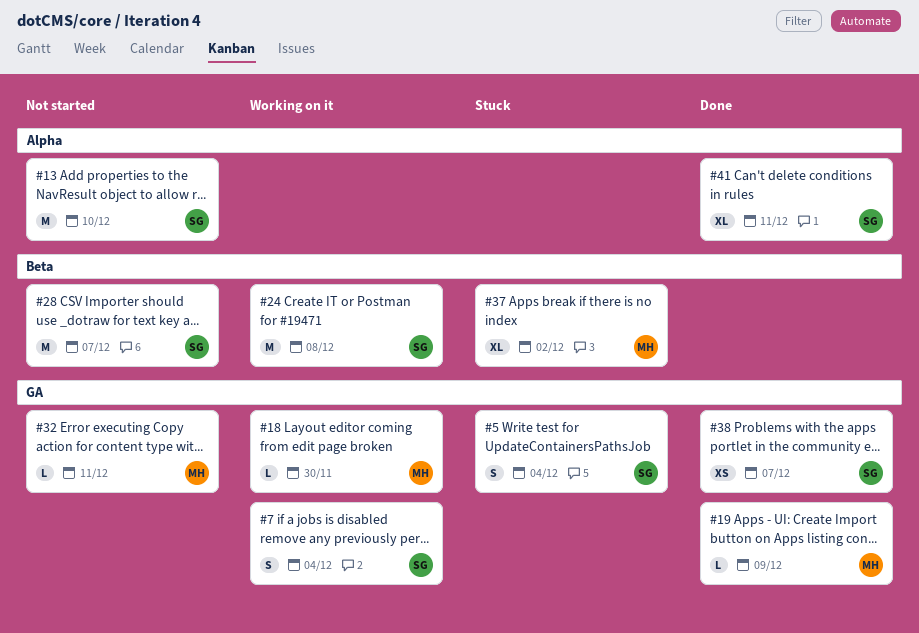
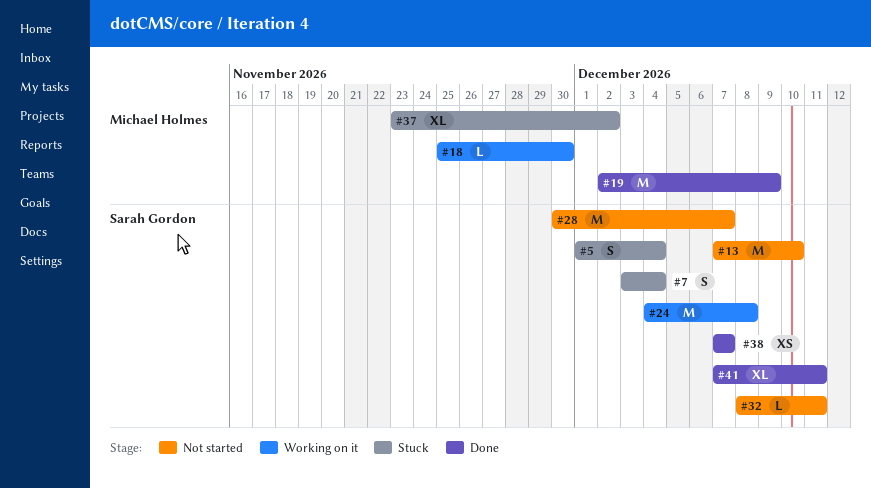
#7, status: Working on it -> Stuck
#19, estimate: L -> M
#32, owner: Michael Holmes -> Sarah Gordon

